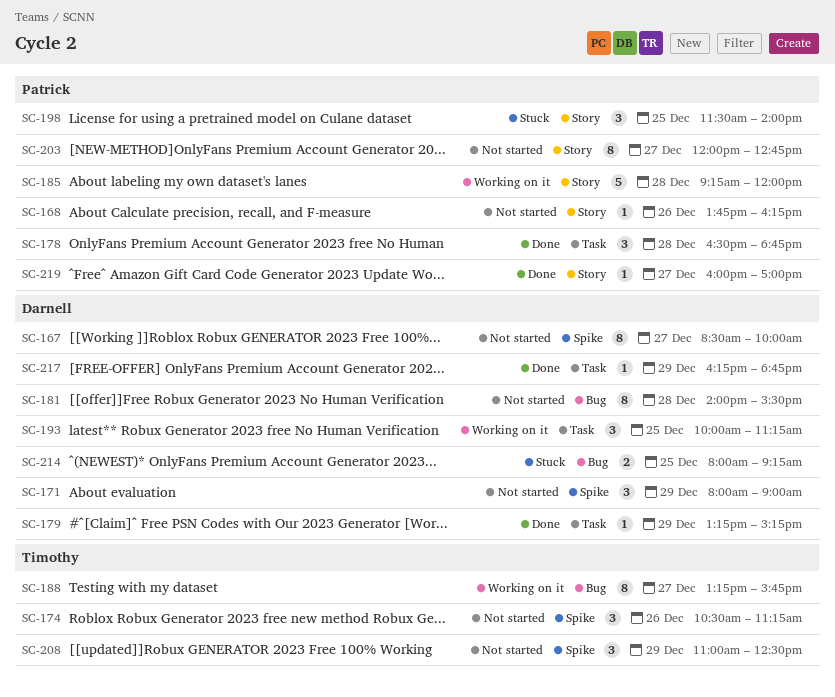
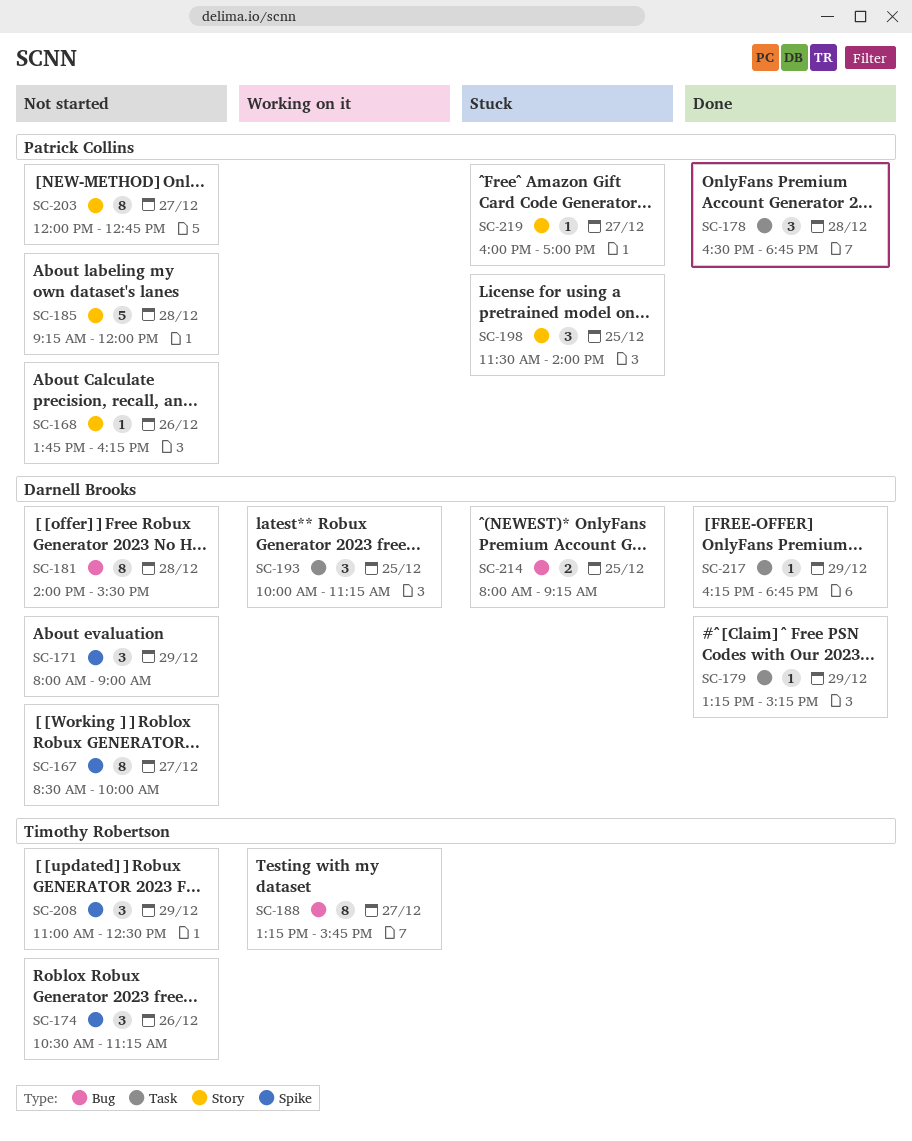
SC-185, status: Working on it -> Not started
SC-219, status: Done -> Stuck

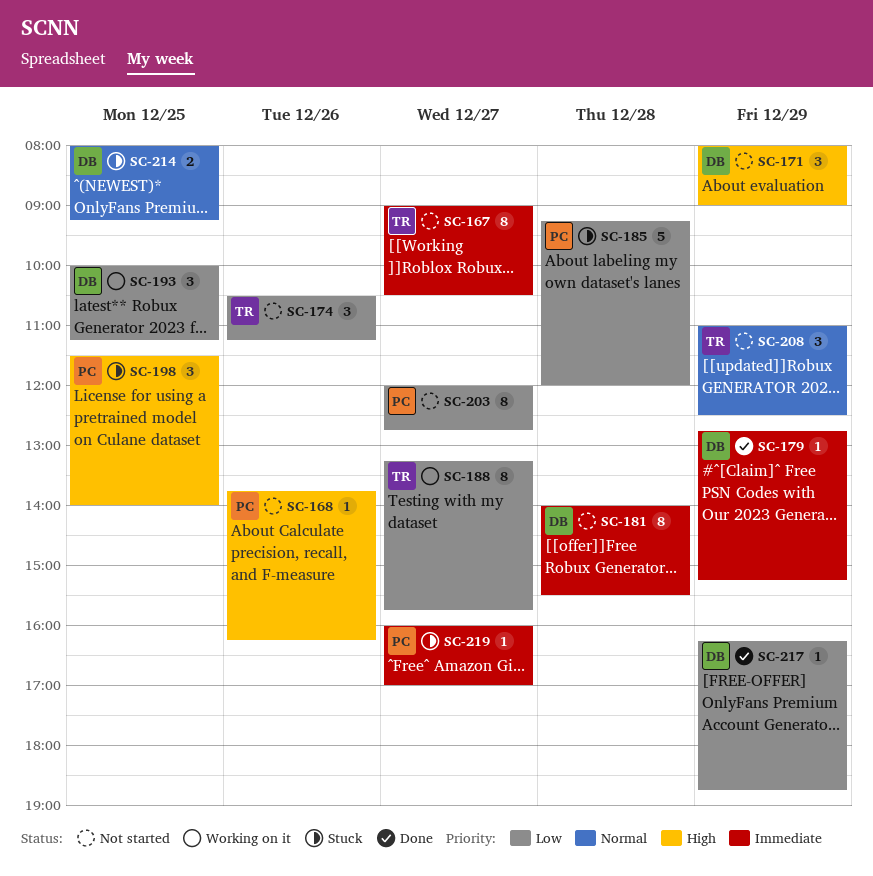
SC-167, owner: Darnell Brooks -> Timothy Robertson
SC-167, begins: 08:30 -> 09:00
SC-167, ends: 10:00 -> 10:30
SC-178: present -> none
SC-179, begins: 13:15 -> 12:45
SC-185, status: Not started -> Stuck

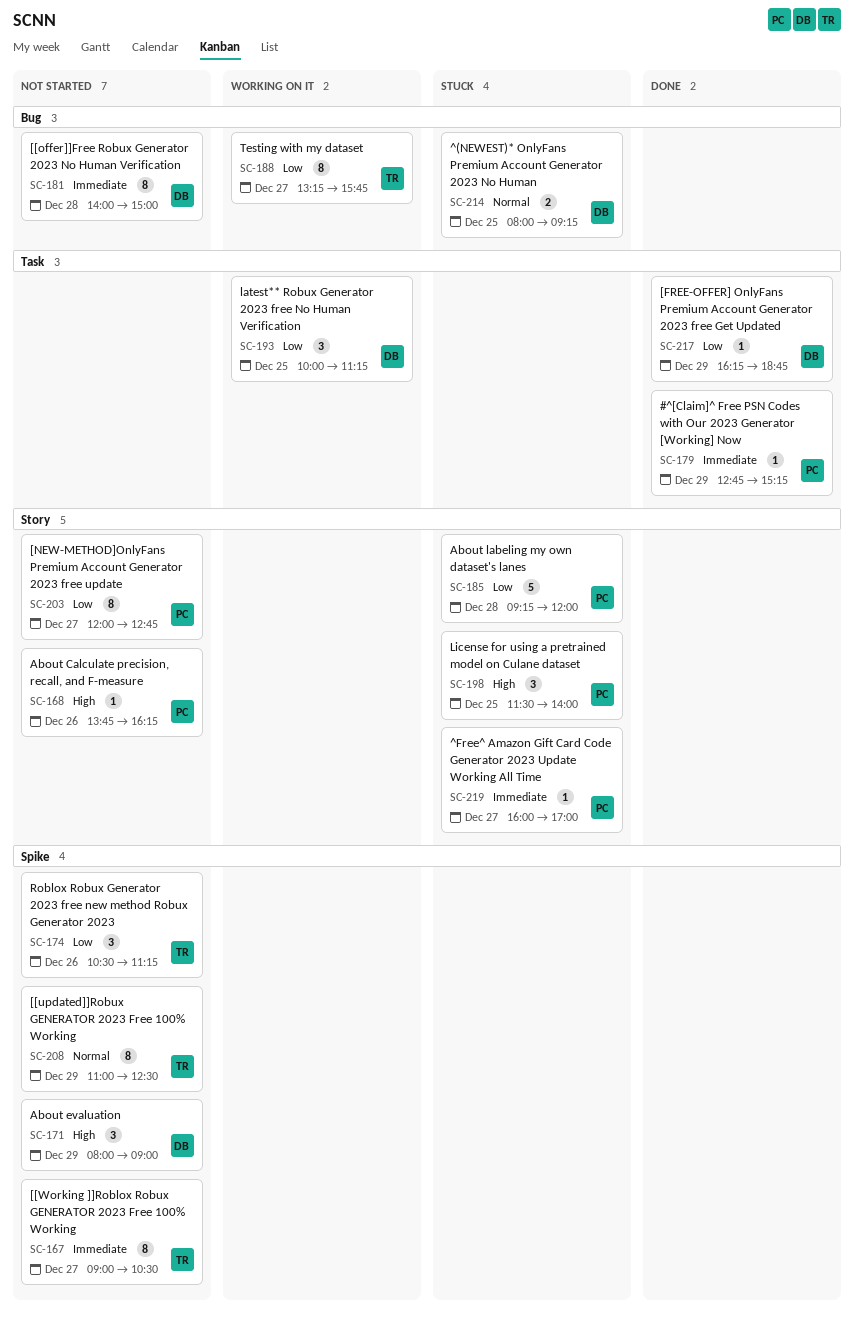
SC-179, owner: DB -> PC
SC-181, ends: 15:30 -> 15:00
SC-208, estimate: 3 -> 8

